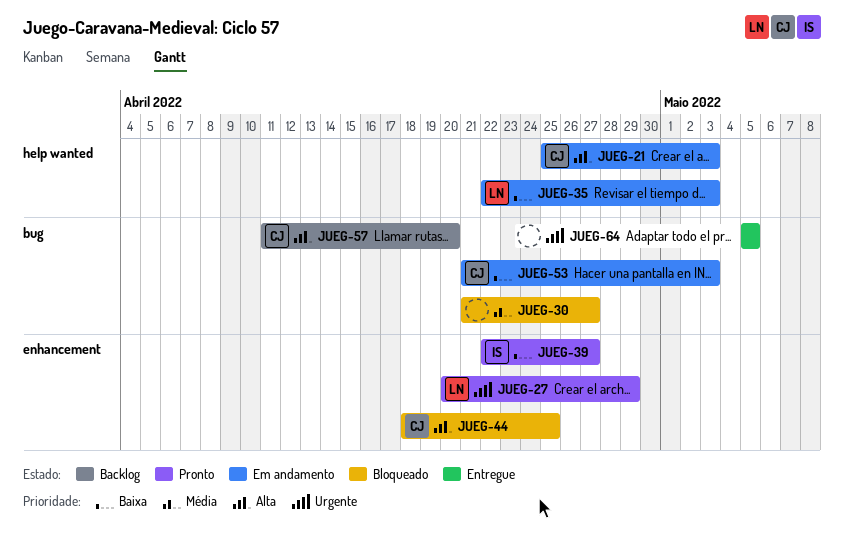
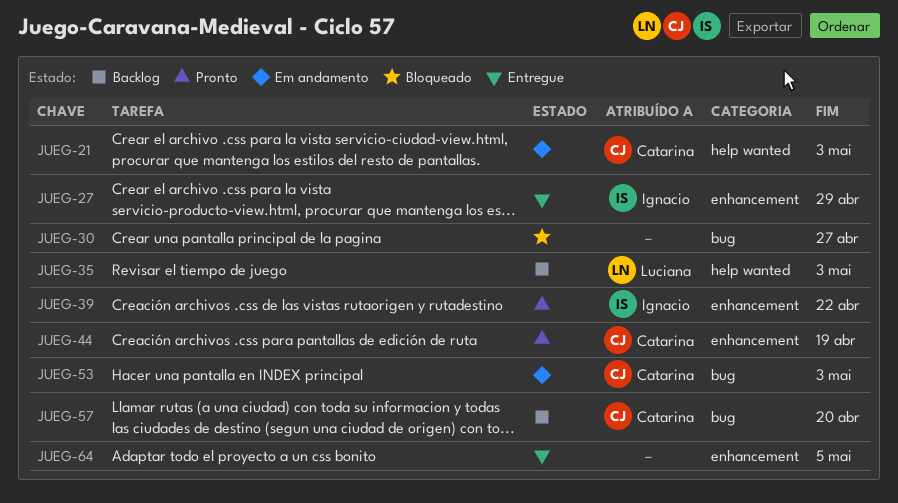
JUEG-27, status: Pronto -> Entregue
JUEG-27, owner: Luciana -> Ignacio
JUEG-35, status: Em andamento -> Backlog
JUEG-39, due: Apr 27 -> Apr 22
JUEG-44, status: Bloqueado -> Pronto
JUEG-44, due: Apr 25 -> Apr 19
JUEG-64, label: bug -> enhancement

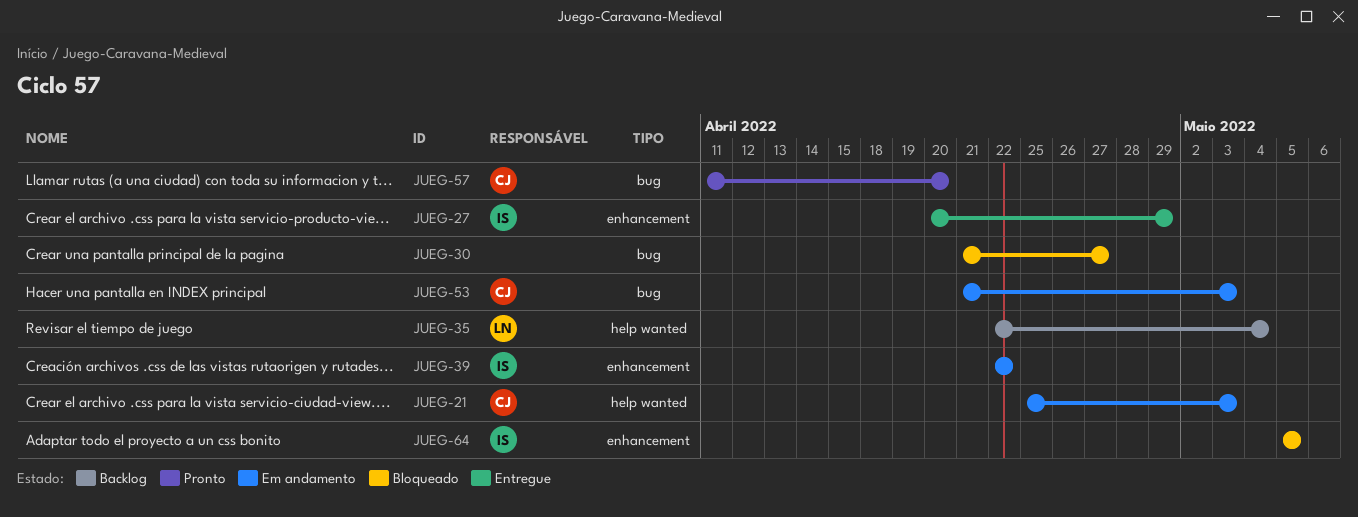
JUEG-35, due: May 3 -> May 4
JUEG-39, status: Pronto -> Em andamento
JUEG-44: present -> none
JUEG-57, status: Backlog -> Pronto
JUEG-64, status: Entregue -> Bloqueado
JUEG-64, owner: none -> Ignacio

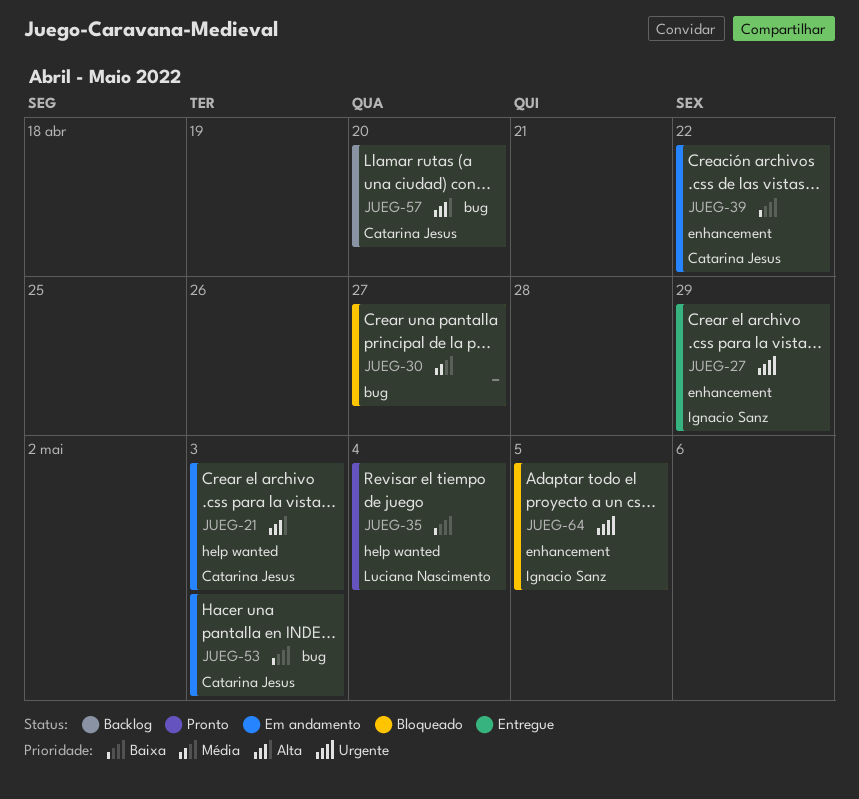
JUEG-35, status: Backlog -> Pronto
JUEG-39, owner: Ignacio Sanz -> Catarina Jesus
JUEG-57, status: Pronto -> Backlog

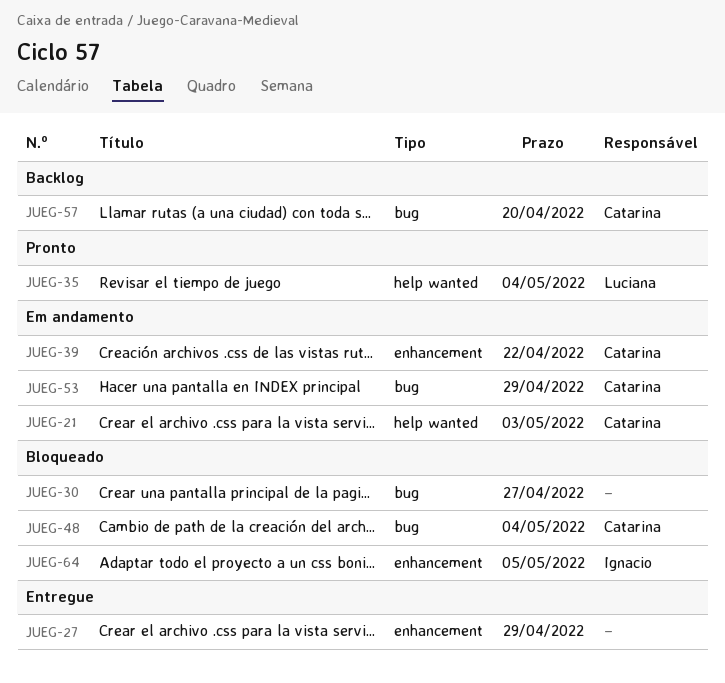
JUEG-27, owner: Ignacio Sanz -> none
JUEG-48: none -> present
JUEG-53, due: May 3 -> Apr 29

